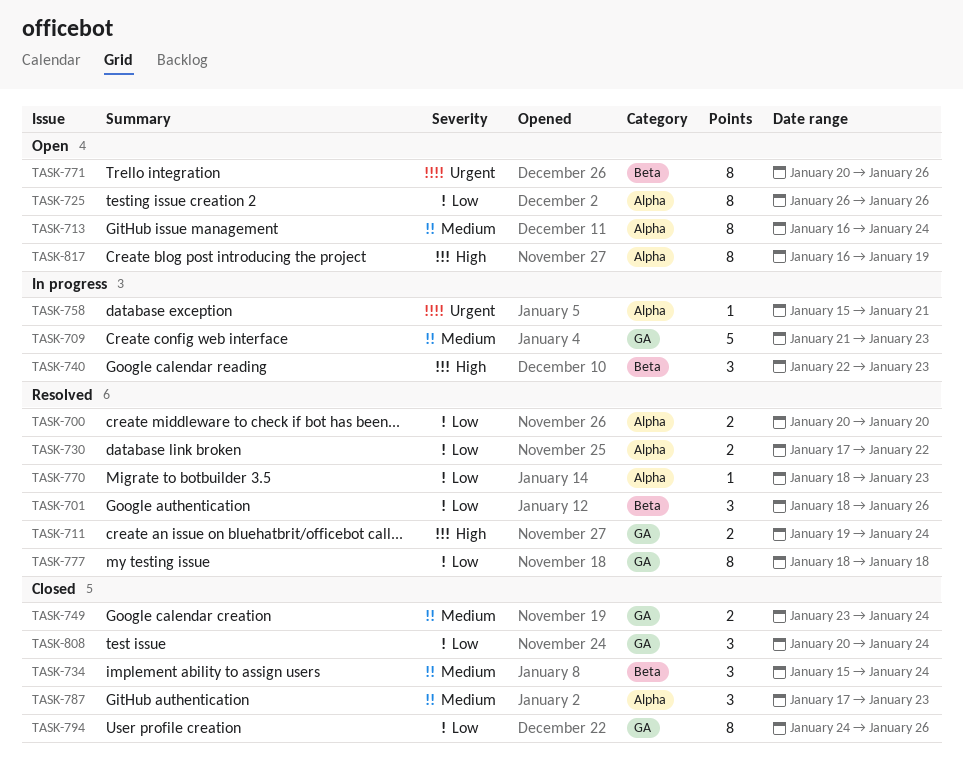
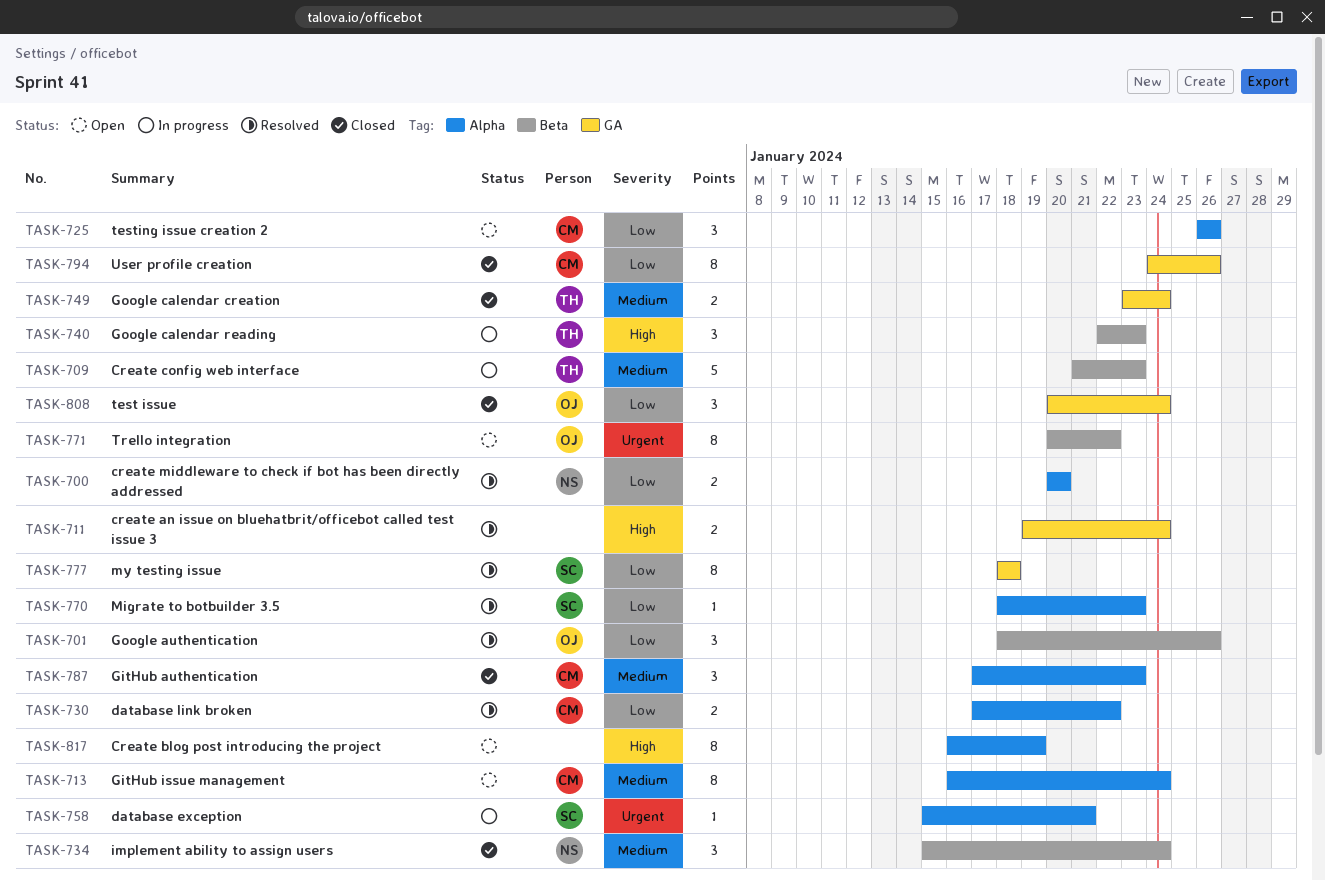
TASK-709, label: GA -> Beta
TASK-725, estimate: 8 -> 3
TASK-771, due: Jan 26 -> Jan 22

